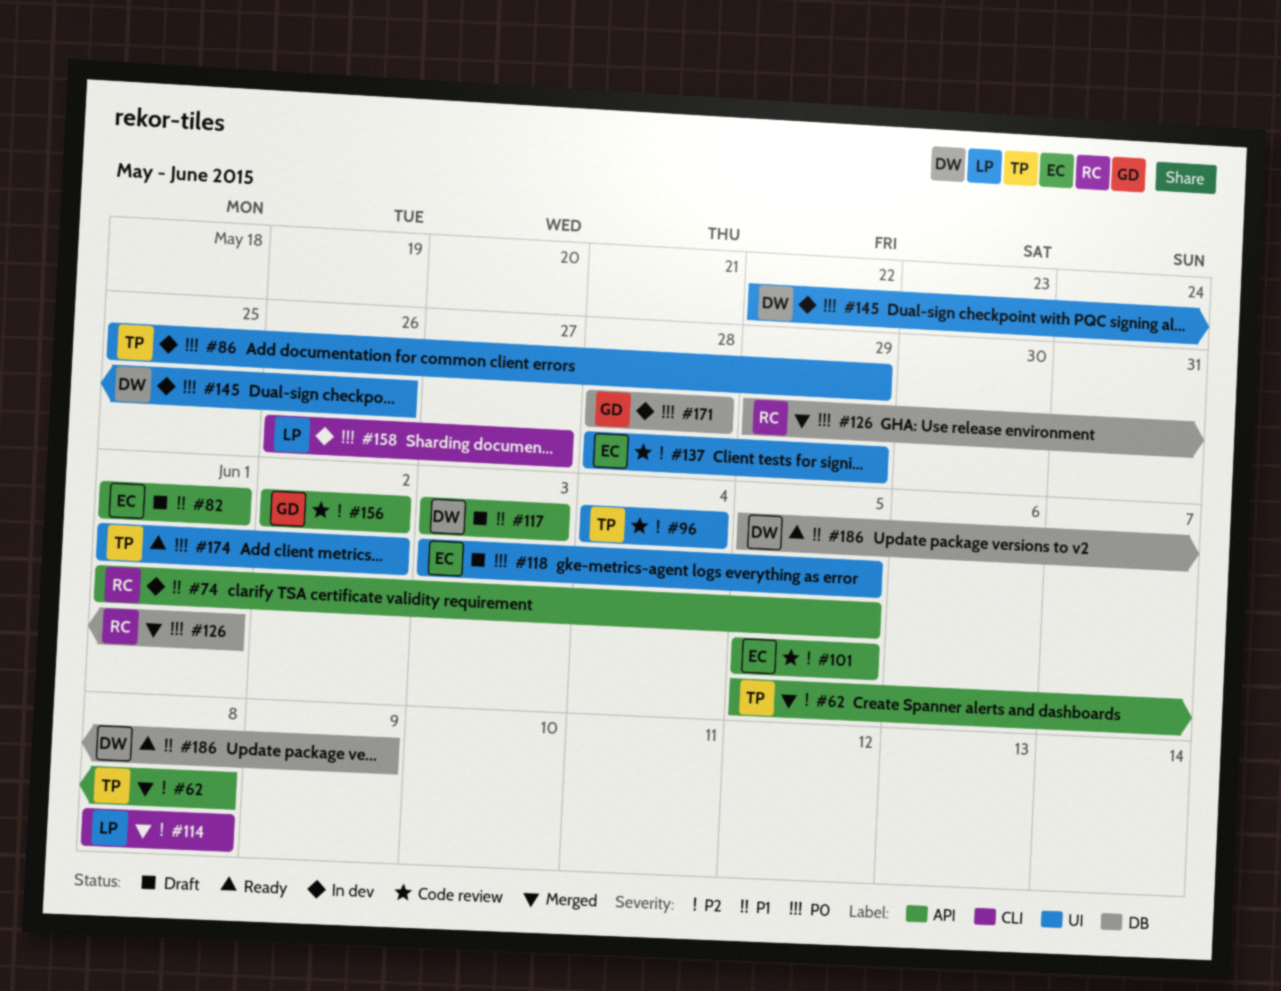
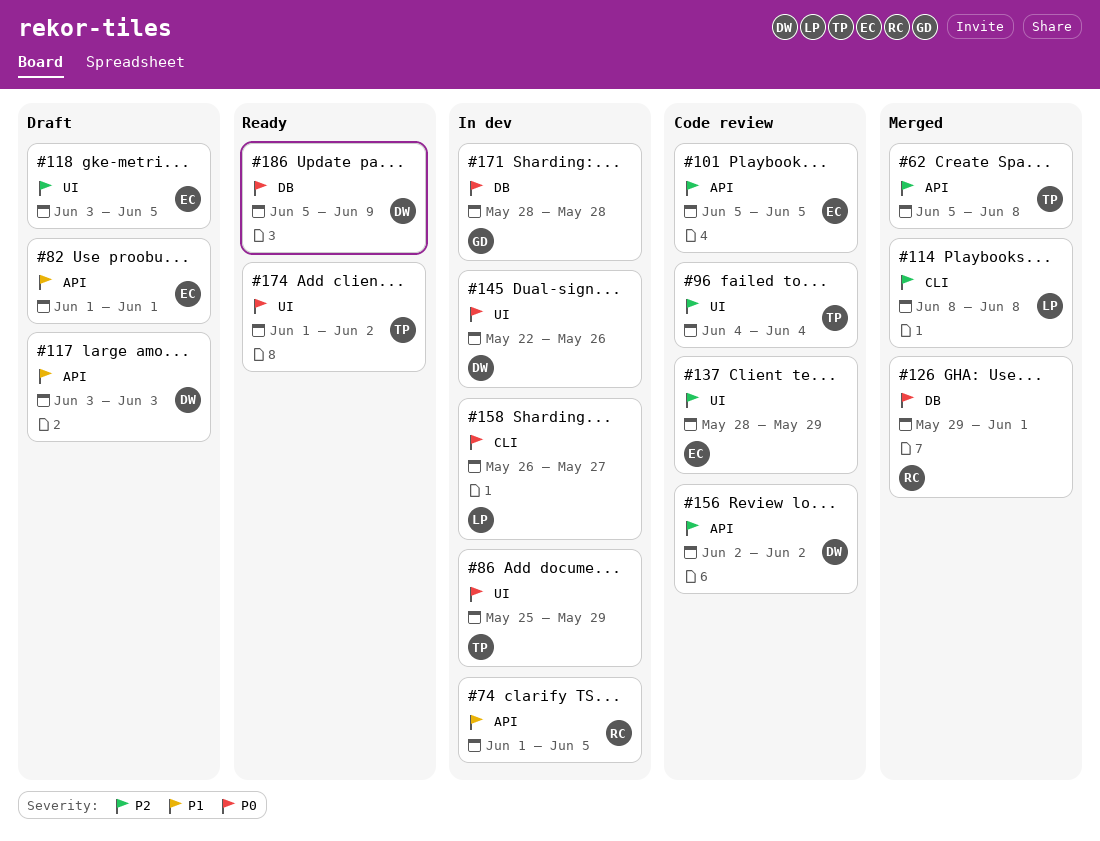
#118, priority: P0 -> P2
#156, owner: GD -> DW
#186, priority: P1 -> P0

